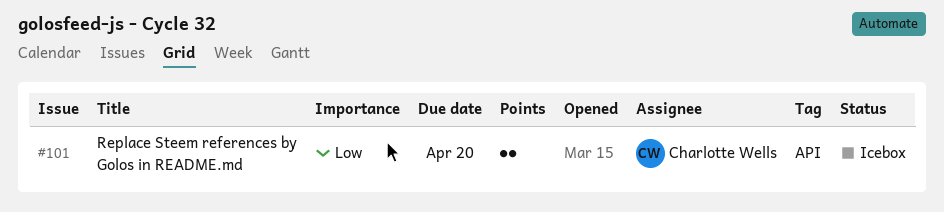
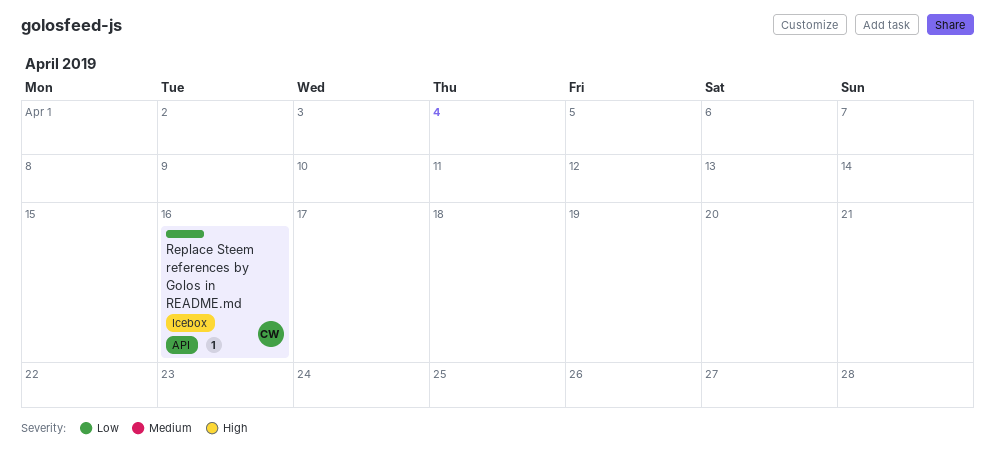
Replace Steem references by Golos in README.md, estimate: 2 -> 1
Replace Steem references by Golos in README.md, due: Apr 20 -> Apr 16

